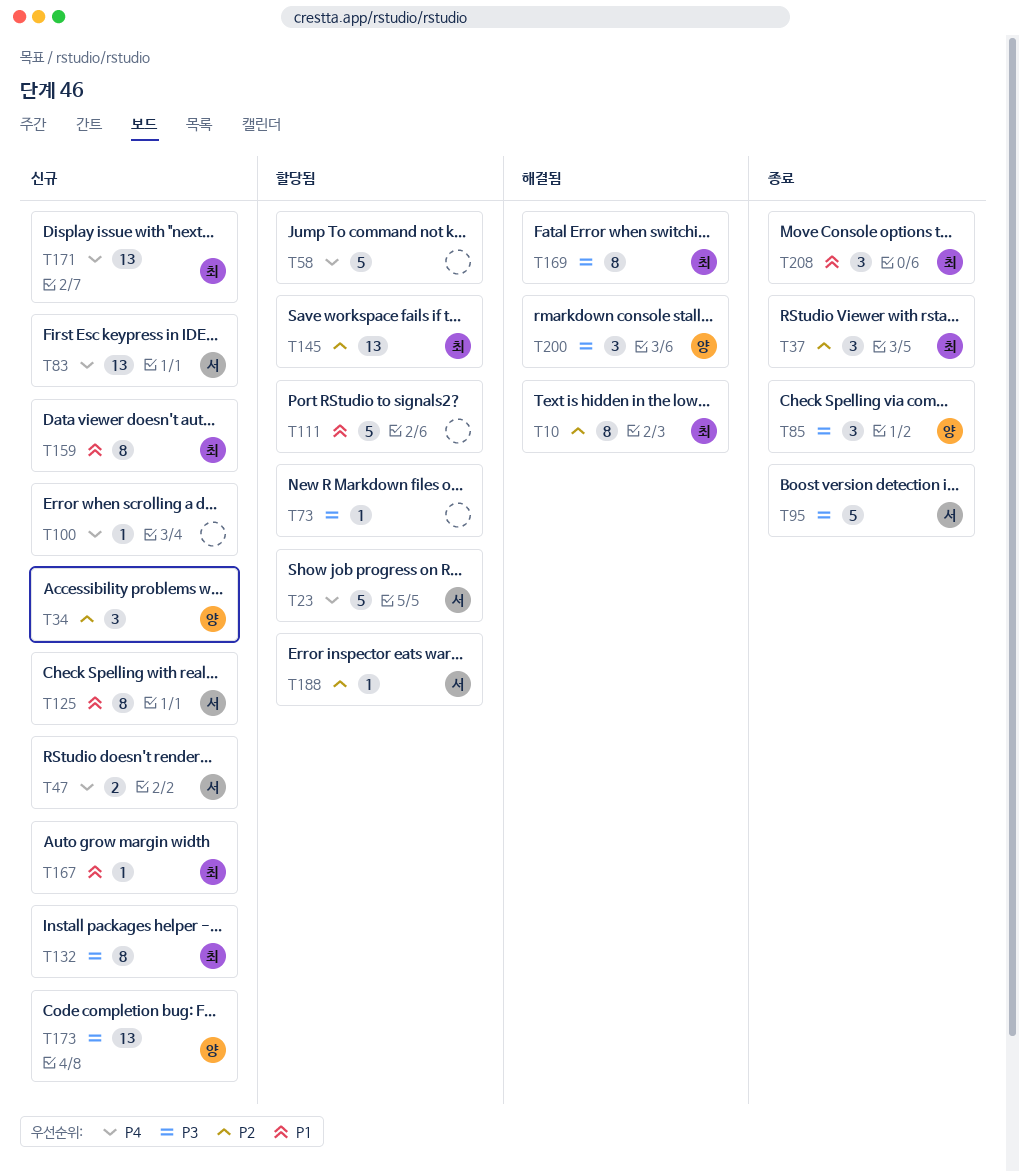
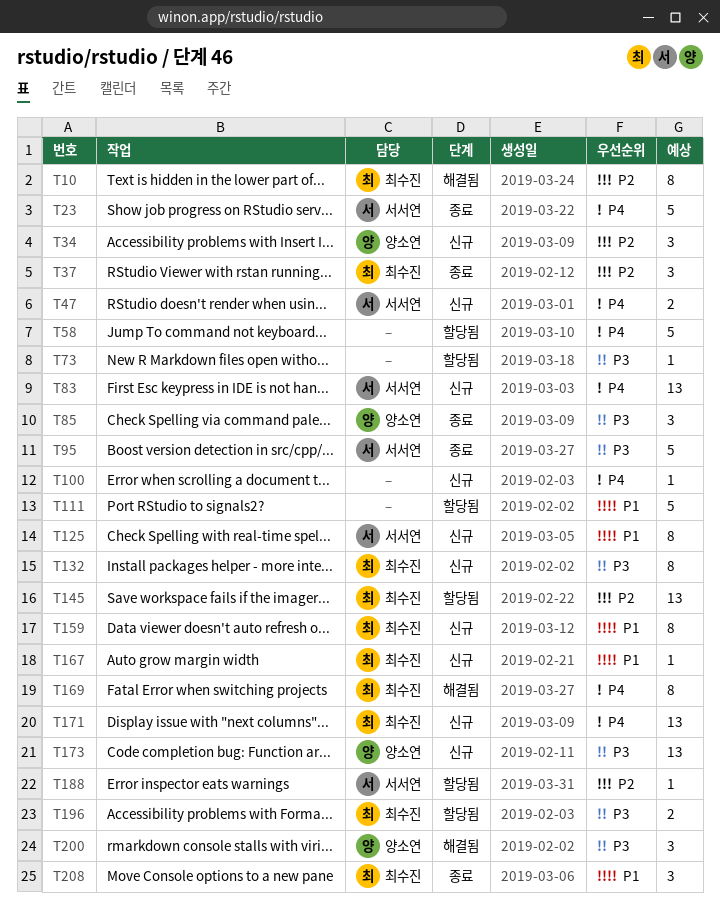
T23, status: 할당됨 -> 종료
T169, priority: P3 -> P4
T196: none -> present

